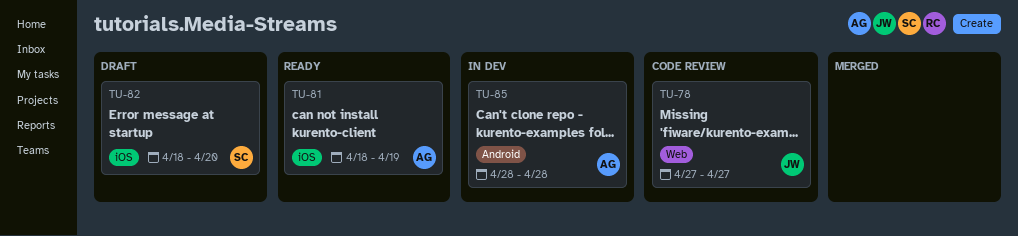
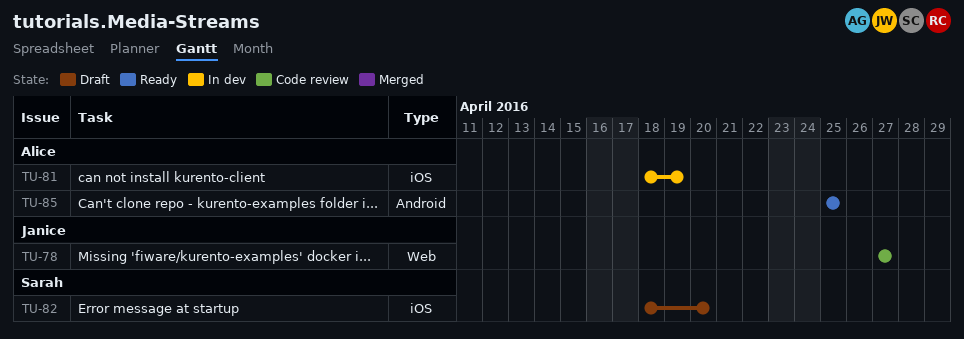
TU-81, status: Ready -> In dev
TU-85, status: In dev -> Ready
TU-85, start: Apr 28 -> Apr 25
TU-85, due: Apr 28 -> Apr 25

